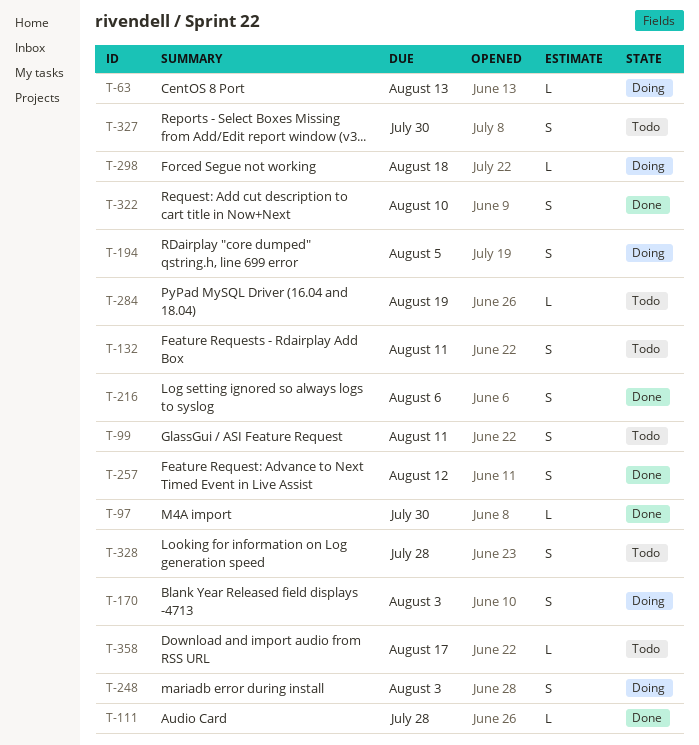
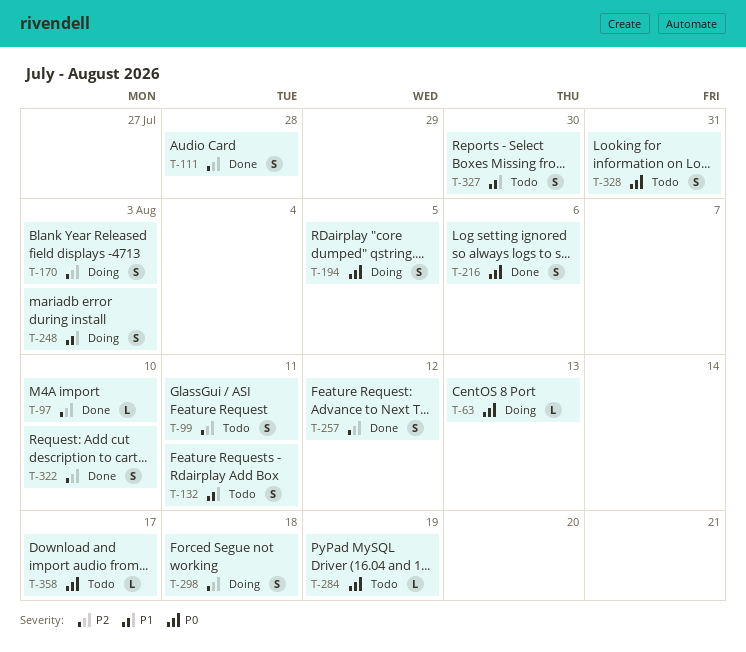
T-97, due: Jul 30 -> Aug 10
T-111, estimate: L -> S
T-298, estimate: L -> S
T-328, due: Jul 28 -> Jul 31

